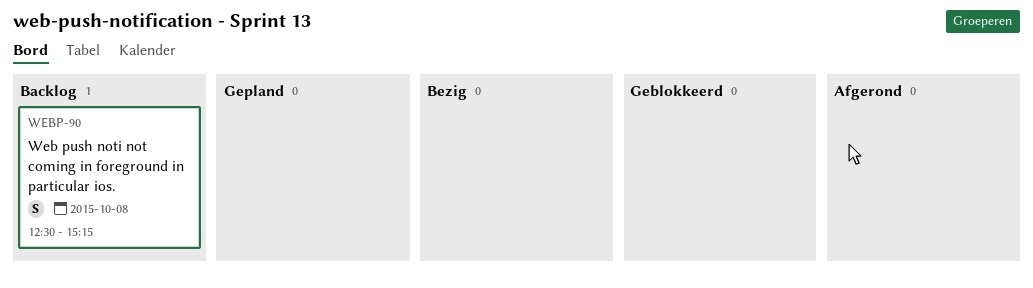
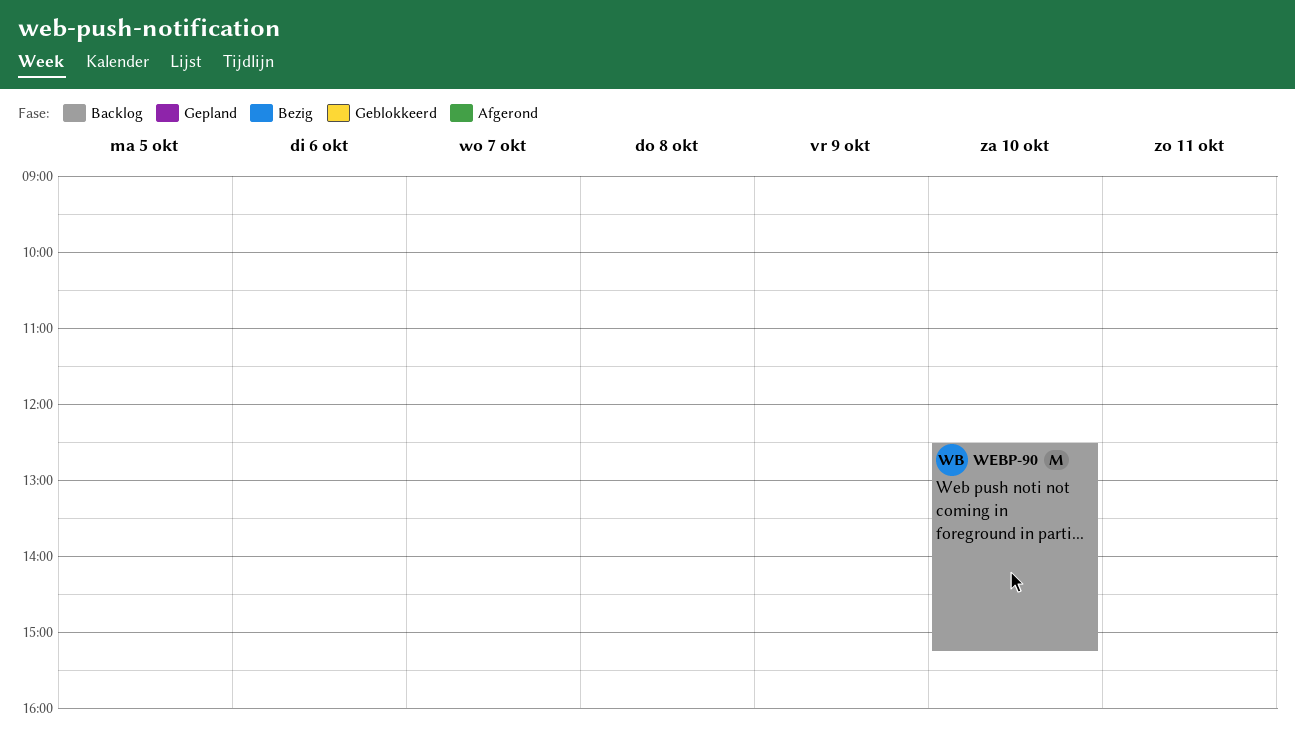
WEBP-90, estimate: S -> M
WEBP-90, day: Oct 8 -> Oct 10

